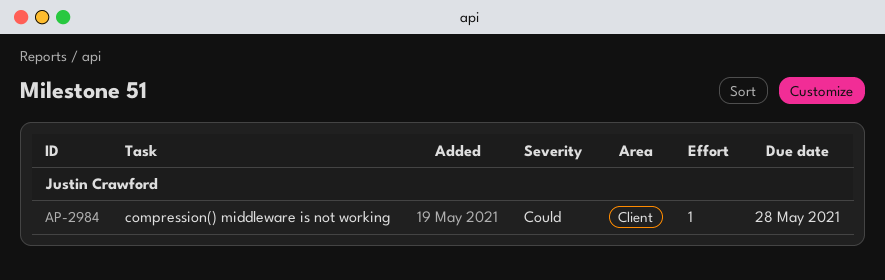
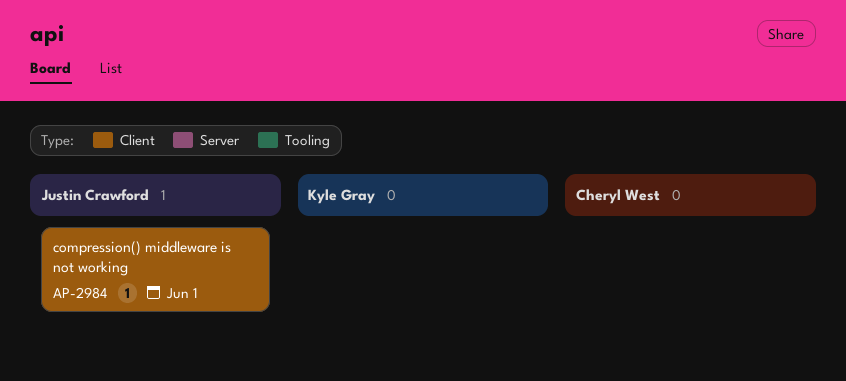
AP-2984, due: May 28 -> Jun 1

